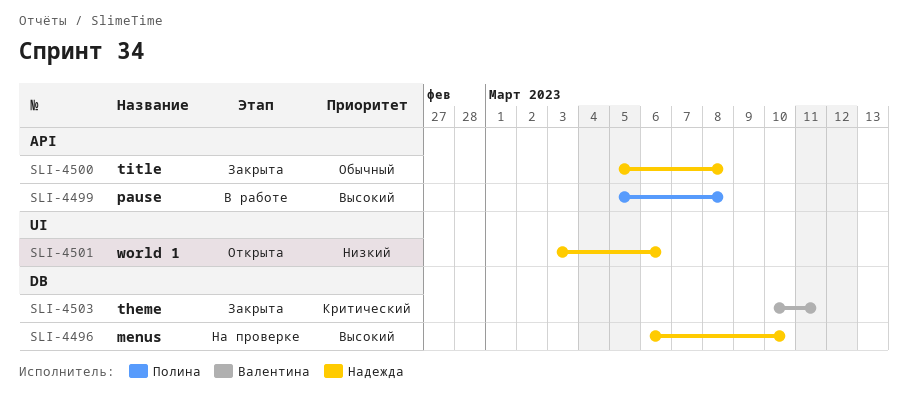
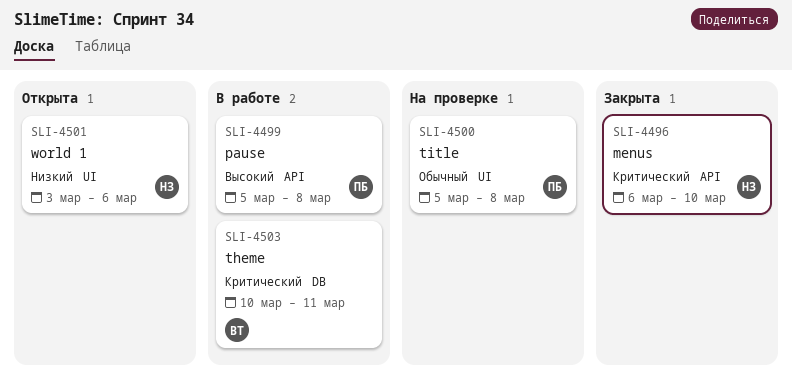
SLI-4496, status: На проверке -> Закрыта
SLI-4496, priority: Высокий -> Критический
SLI-4496, label: DB -> API
SLI-4500, status: Закрыта -> На проверке
SLI-4500, owner: Надежда -> Полина
SLI-4500, label: API -> UI
SLI-4503, status: Закрыта -> В работе

